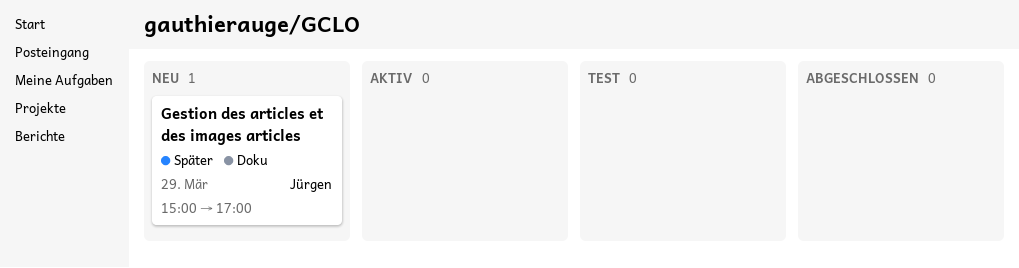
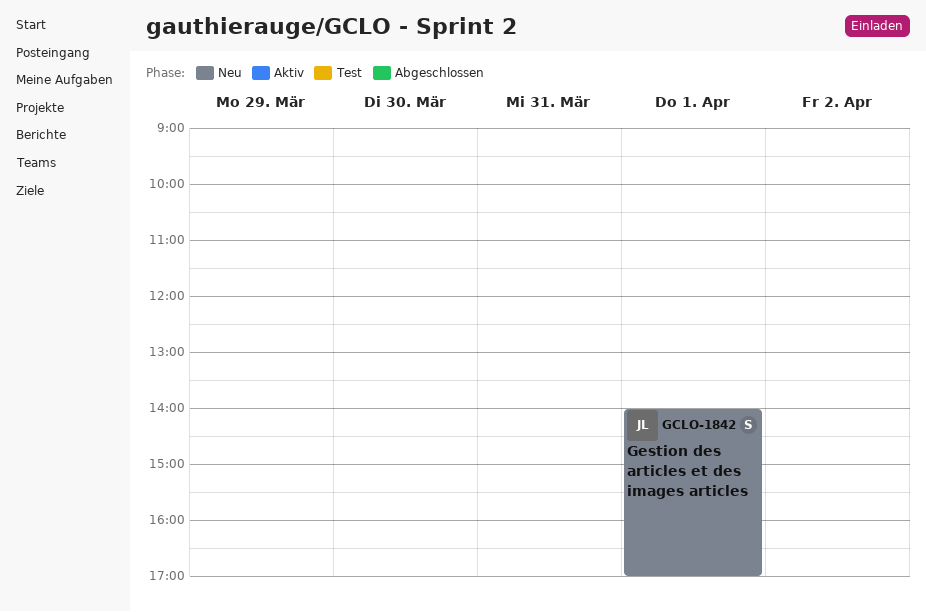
Gestion des articles et des images articles, day: Mar 29 -> Apr 1
Gestion des articles et des images articles, begins: 15:00 -> 14:00

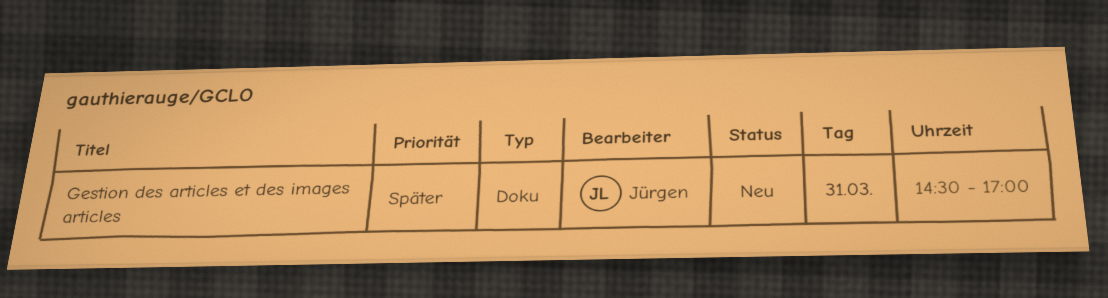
Gestion des articles et des images articles, day: Apr 1 -> Mar 31
Gestion des articles et des images articles, begins: 14:00 -> 14:30

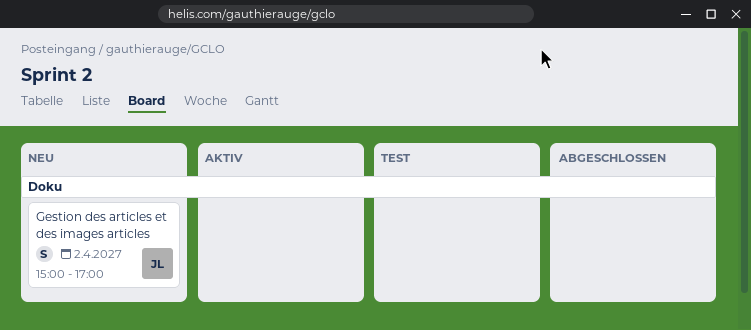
Gestion des articles et des images articles, day: Mar 31 -> Apr 2
Gestion des articles et des images articles, begins: 14:30 -> 15:00

